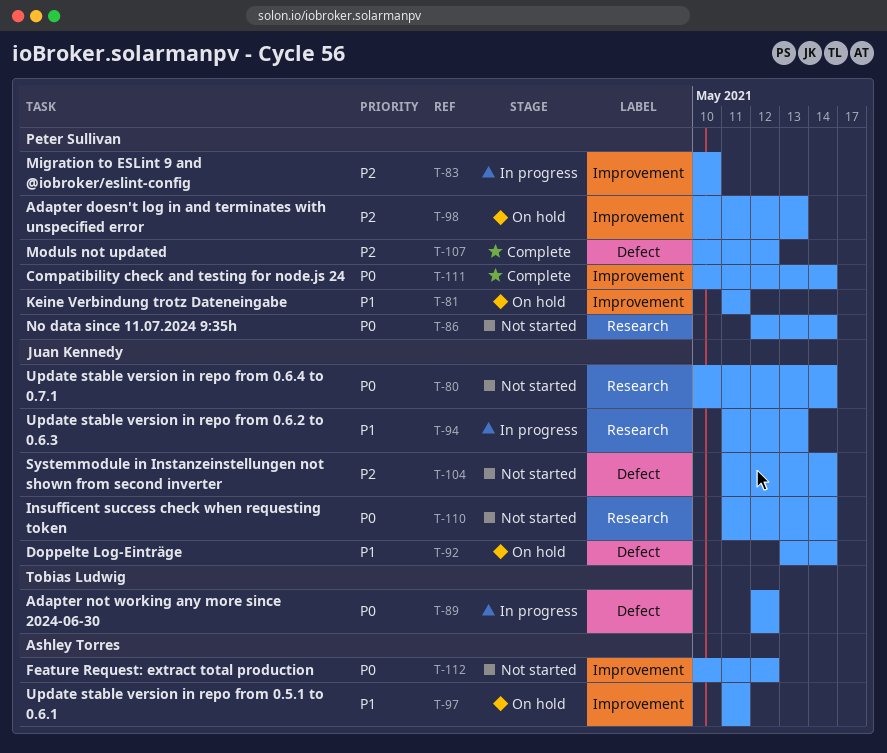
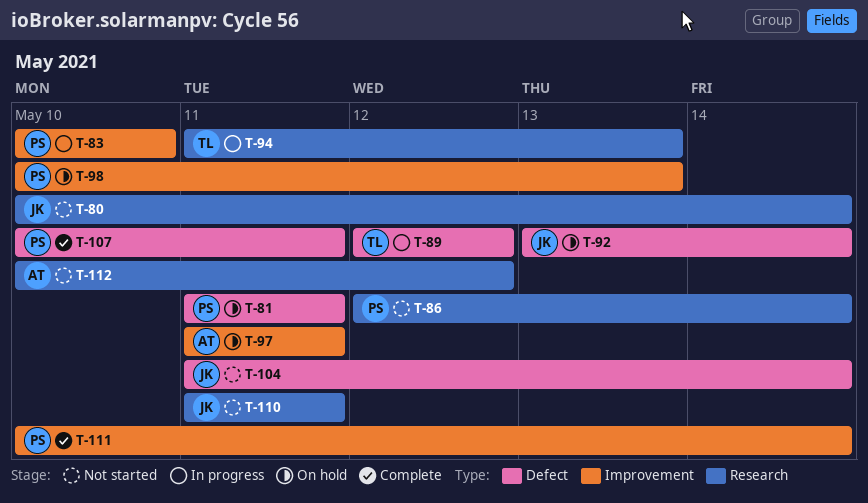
T-81, label: Improvement -> Defect
T-94, owner: Juan Kennedy -> Tobias Ludwig
T-107, due: May 12 -> May 11
T-110, due: May 14 -> May 11
T-112, label: Improvement -> Research

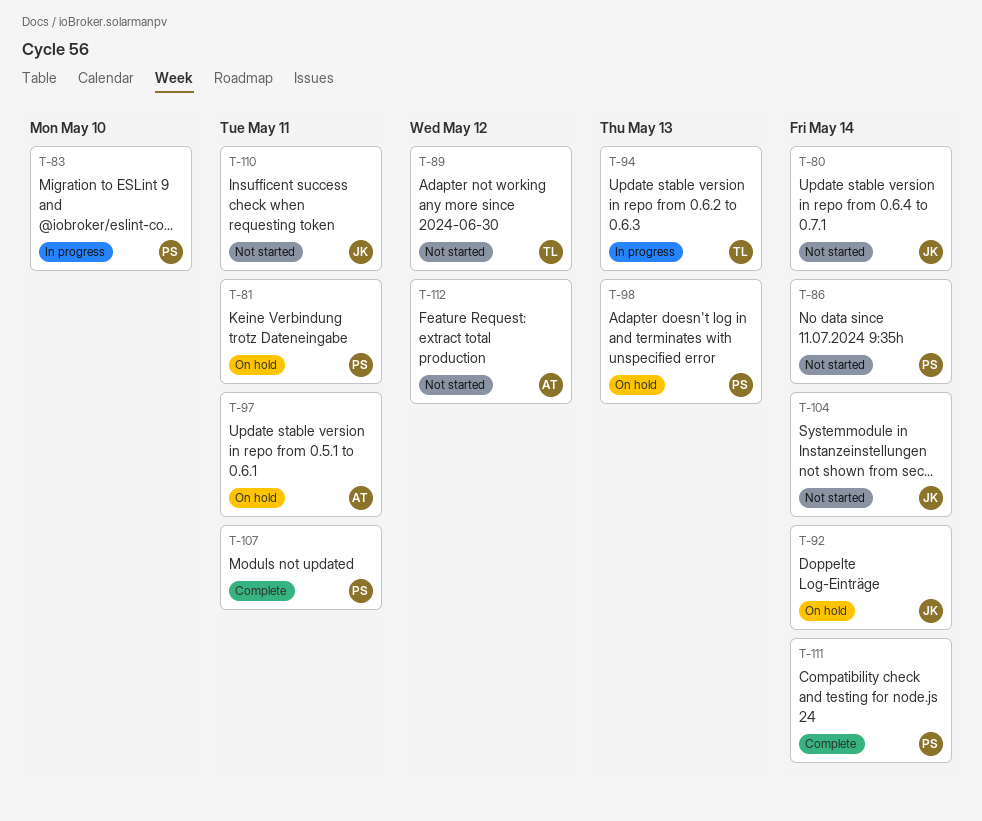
T-89, status: In progress -> Not started

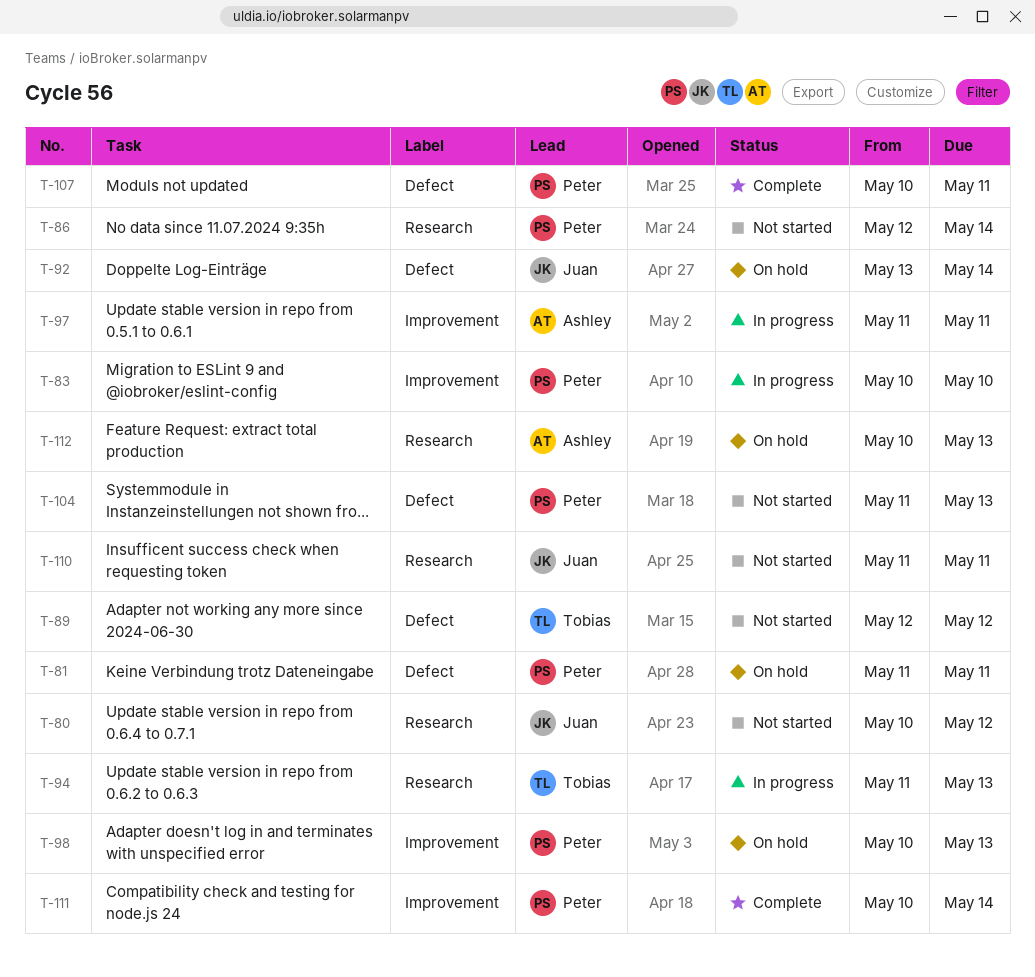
T-80, due: May 14 -> May 12
T-97, status: On hold -> In progress
T-104, owner: Juan -> Peter
T-104, due: May 14 -> May 13
T-112, status: Not started -> On hold
T-112, due: May 12 -> May 13

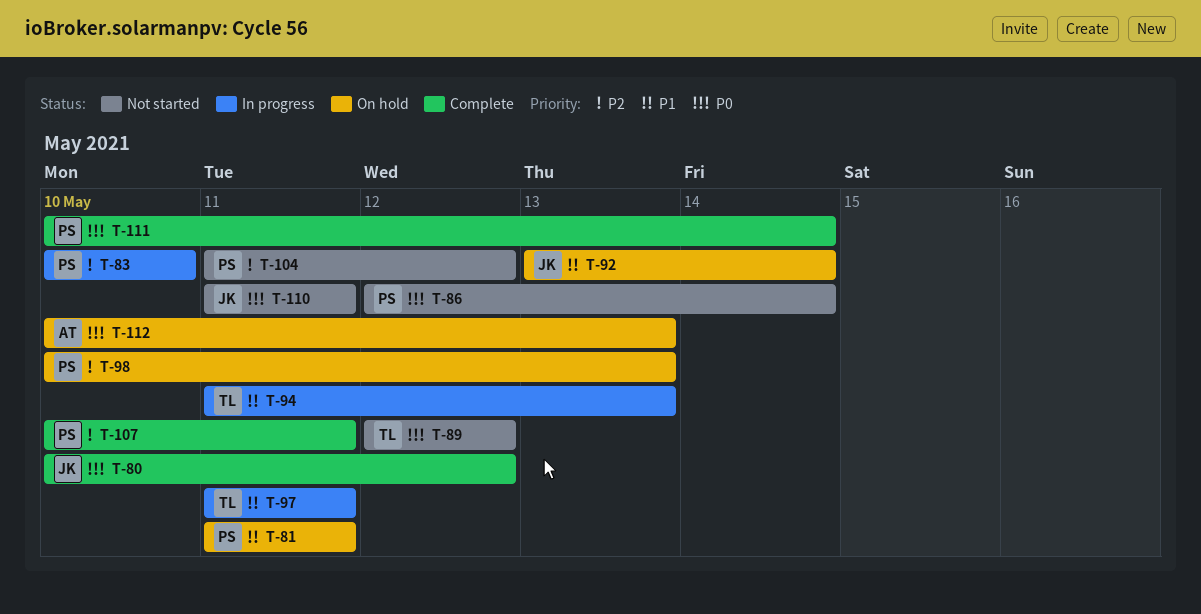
T-80, status: Not started -> Complete
T-97, owner: Ashley -> Tobias
T-104, due: May 13 -> May 12

